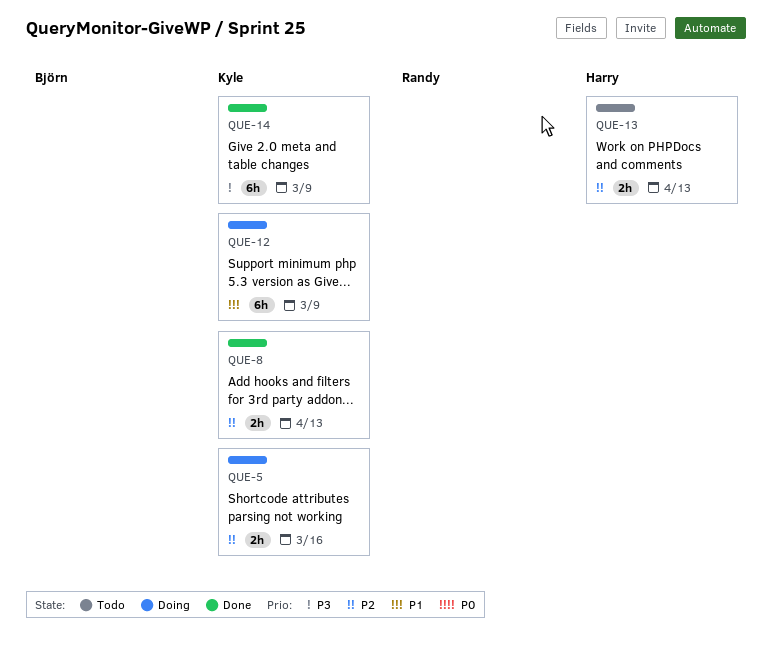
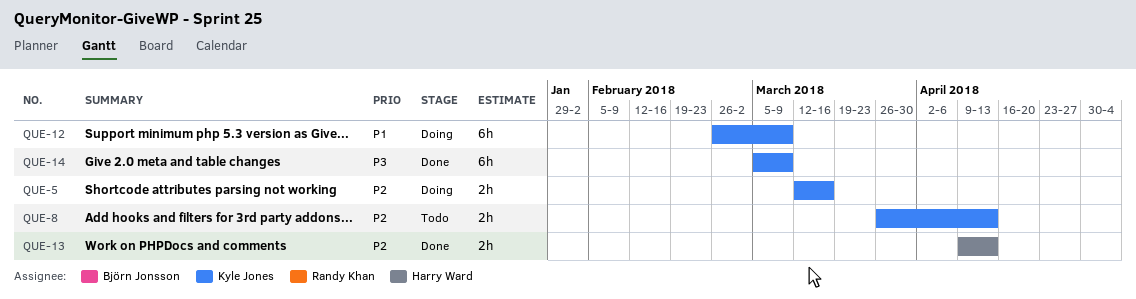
QUE-8, status: Done -> Todo
QUE-13, status: Todo -> Done

